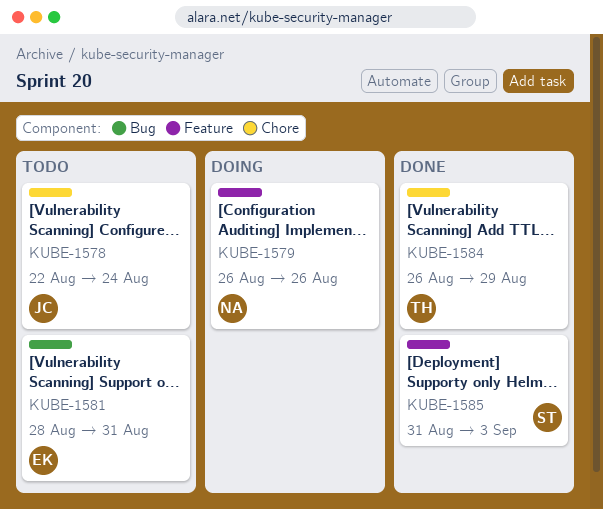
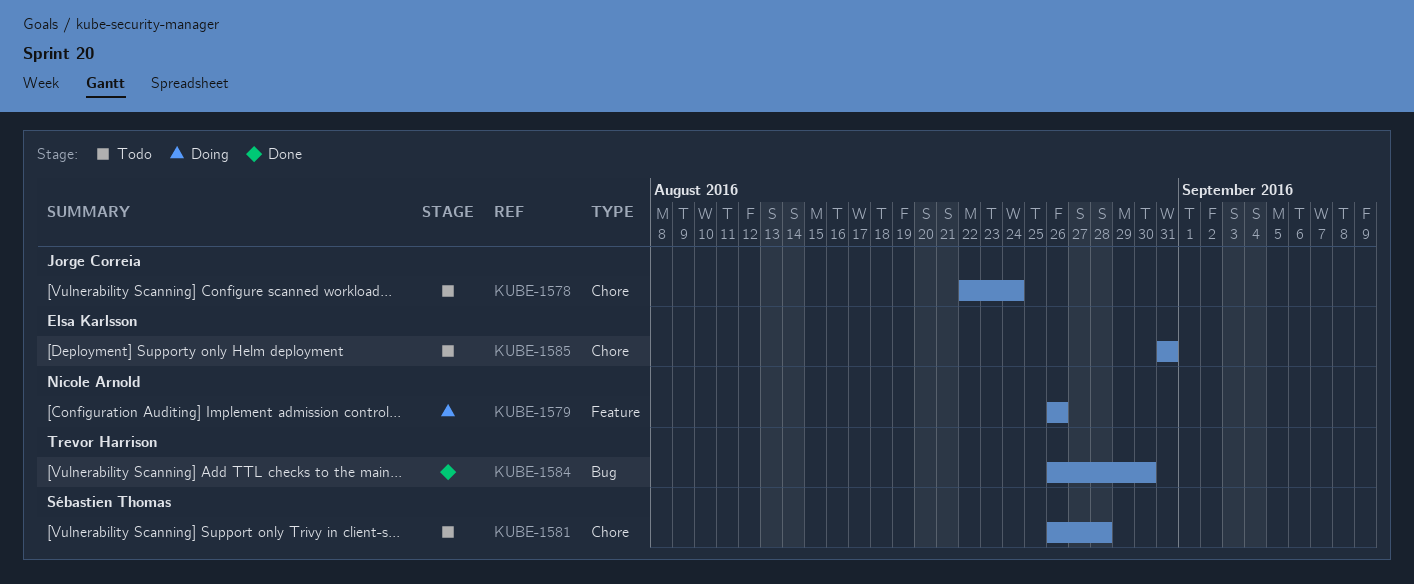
KUBE-1581, owner: Elsa Karlsson -> Sébastien Thomas
KUBE-1581, label: Bug -> Chore
KUBE-1581, start: Aug 28 -> Aug 26
KUBE-1581, due: Aug 31 -> Aug 28
KUBE-1584, label: Chore -> Bug
KUBE-1584, due: Aug 29 -> Aug 30
KUBE-1585, status: Done -> Todo
KUBE-1585, owner: Sébastien Thomas -> Elsa Karlsson
KUBE-1585, label: Feature -> Chore
KUBE-1585, due: Sep 3 -> Aug 31

